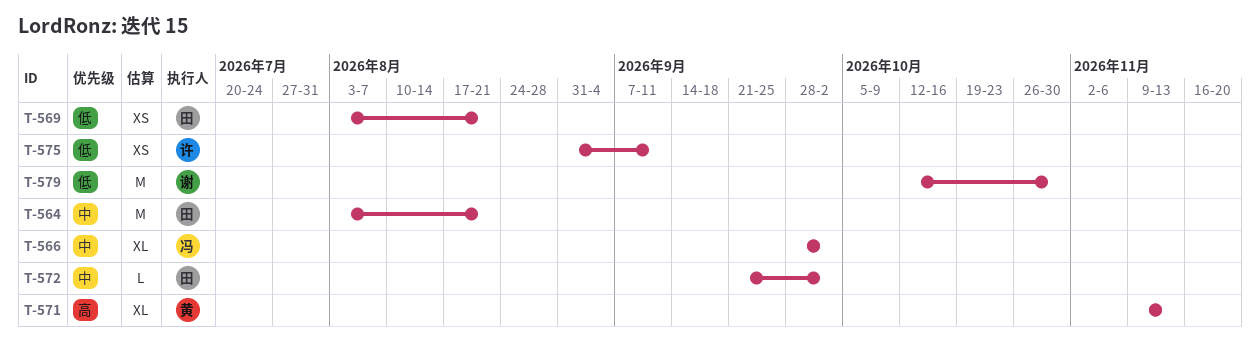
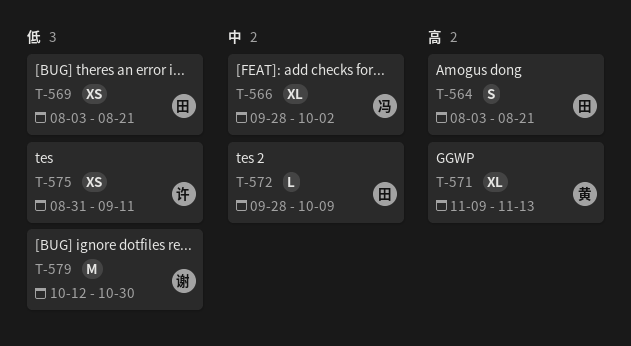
T-564, priority: 中 -> 高
T-564, estimate: M -> S
T-572, start: Sep 21 -> Sep 28
T-572, due: Oct 2 -> Oct 9

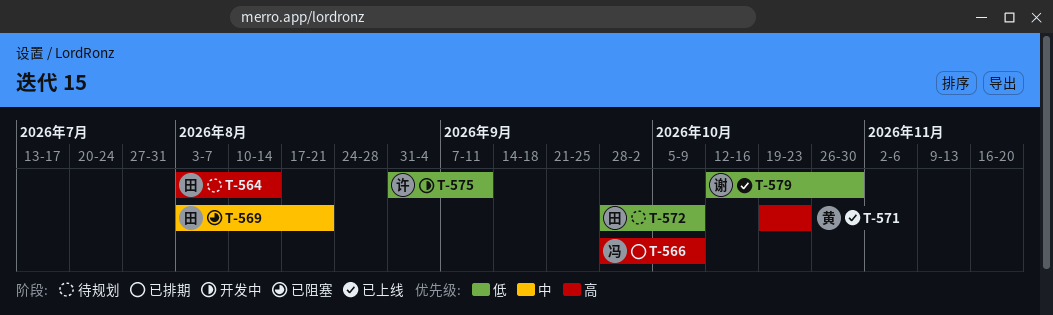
T-564, due: Aug 21 -> Aug 14
T-566, priority: 中 -> 高
T-566, due: Oct 2 -> Oct 9
T-569, priority: 低 -> 中
T-571, start: Nov 9 -> Oct 19
T-571, due: Nov 13 -> Oct 23
T-572, priority: 中 -> 低

